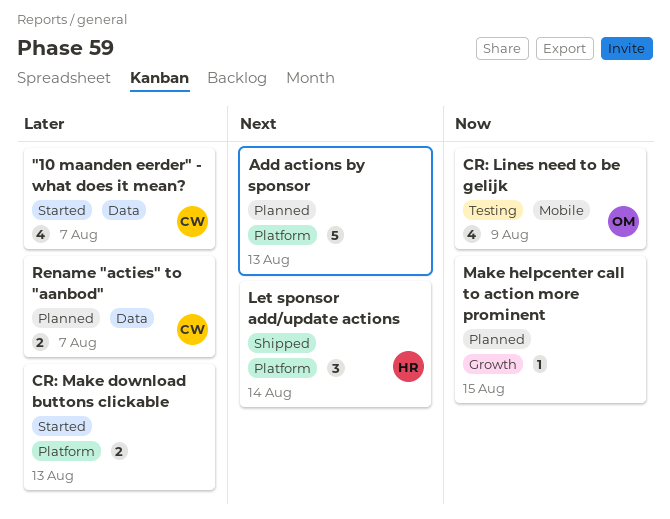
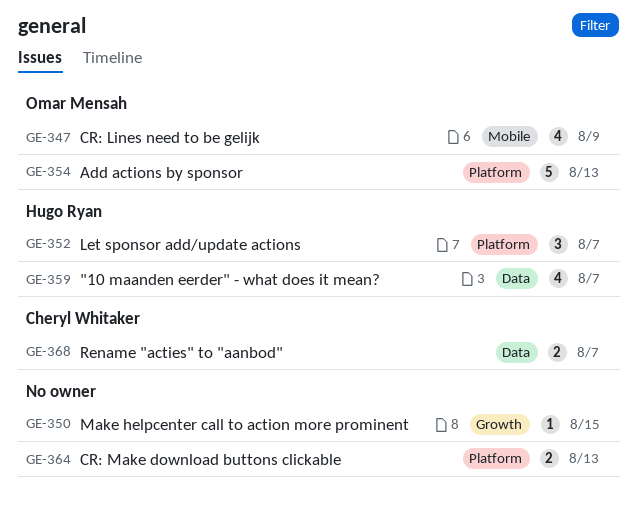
"10 maanden eerder" - what does it mean?, owner: Cheryl Whitaker -> Hugo Ryan
Add actions by sponsor, owner: none -> Omar Mensah
Let sponsor add/update actions, due: Aug 14 -> Aug 7

